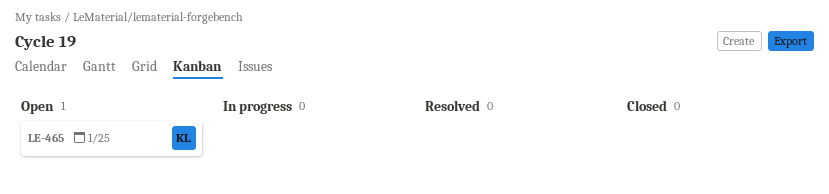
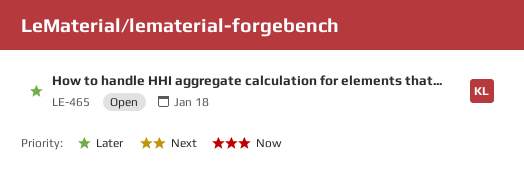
LE-465, due: Jan 25 -> Jan 18

